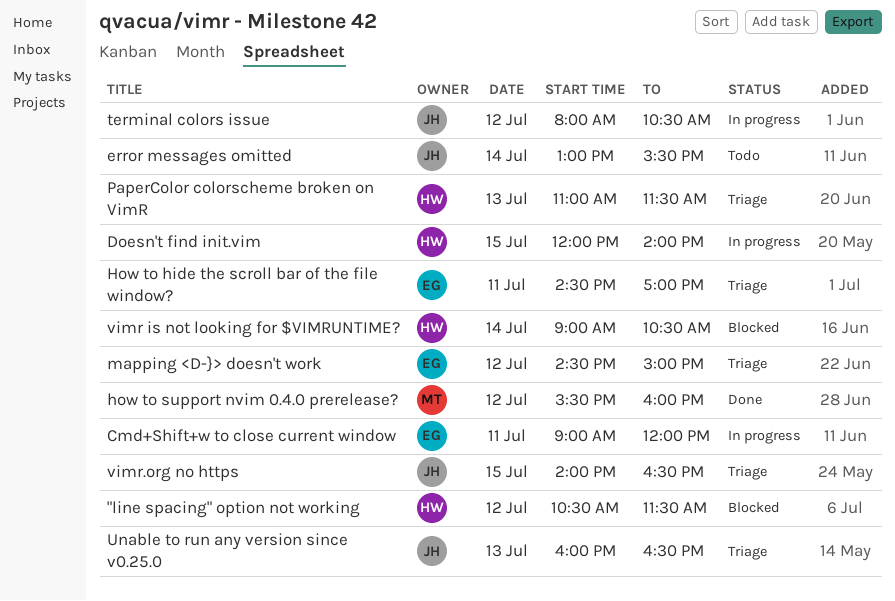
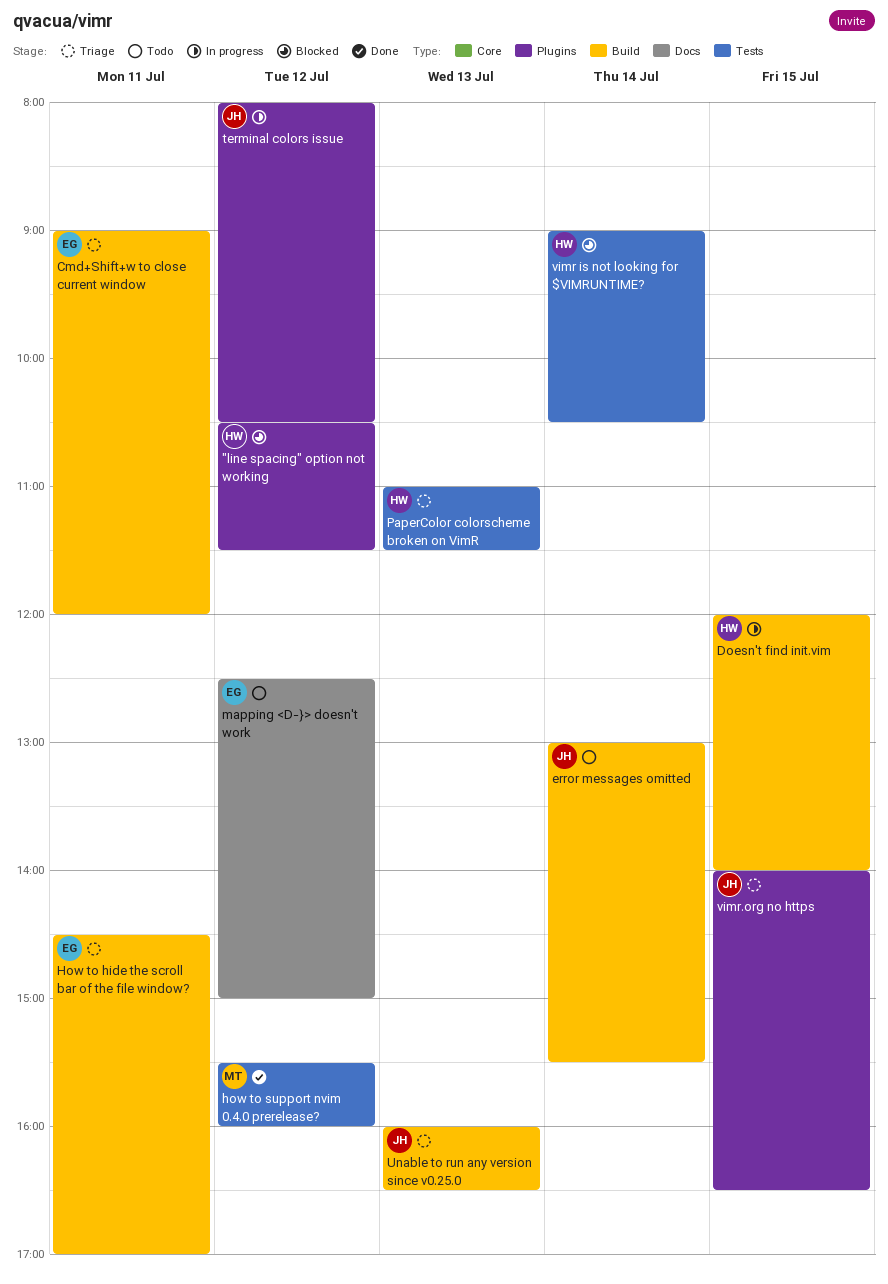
Cmd+Shift+w to close current window, status: In progress -> Triage
mapping <D-}> doesn't work, status: Triage -> Todo
mapping <D-}> doesn't work, begins: 14:30 -> 12:30

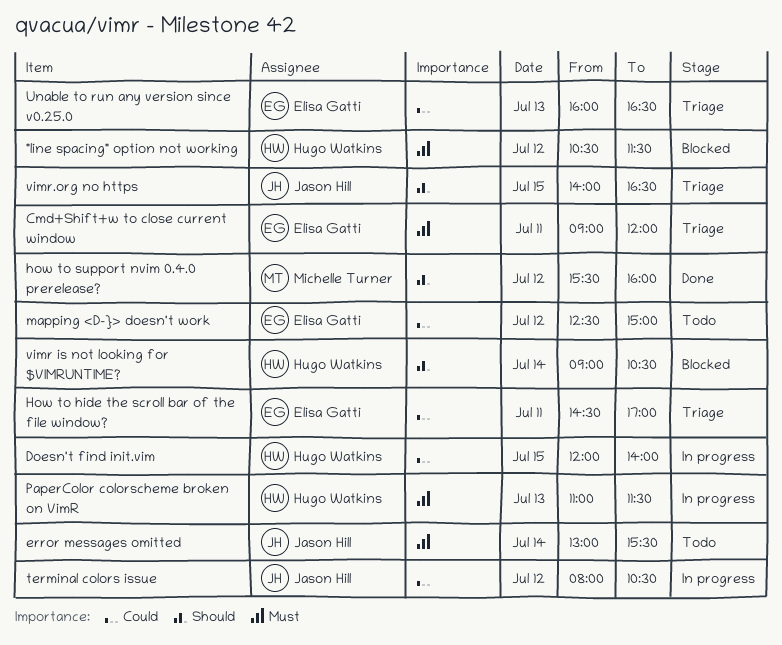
PaperColor colorscheme broken on VimR, status: Triage -> In progress
Unable to run any version since v0.25.0, owner: Jason Hill -> Elisa Gatti

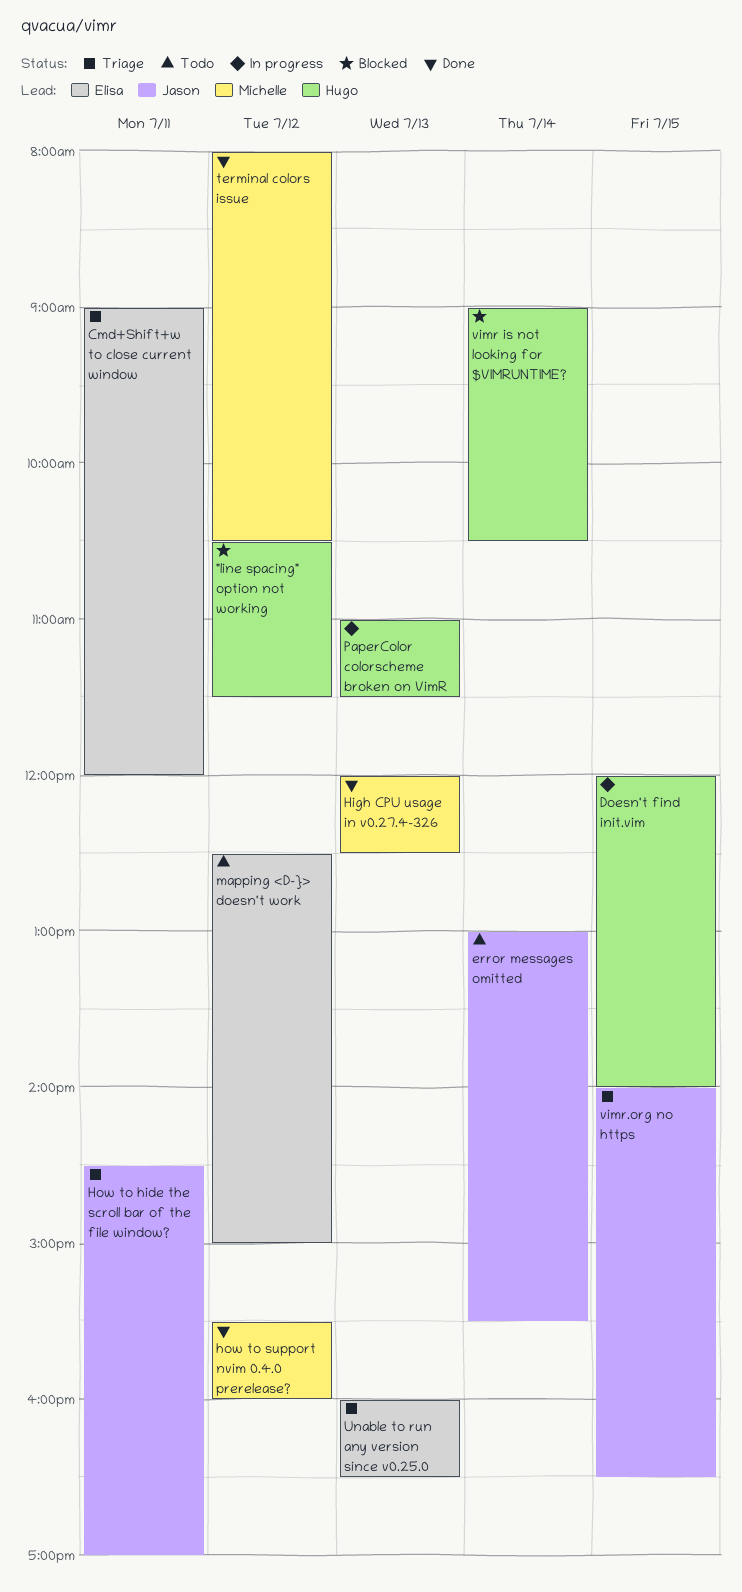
High CPU usage in v0.27.4-326: none -> present
How to hide the scroll bar of the file window?, owner: Elisa Gatti -> Jason Hill
terminal colors issue, status: In progress -> Done
terminal colors issue, owner: Jason Hill -> Michelle Turner

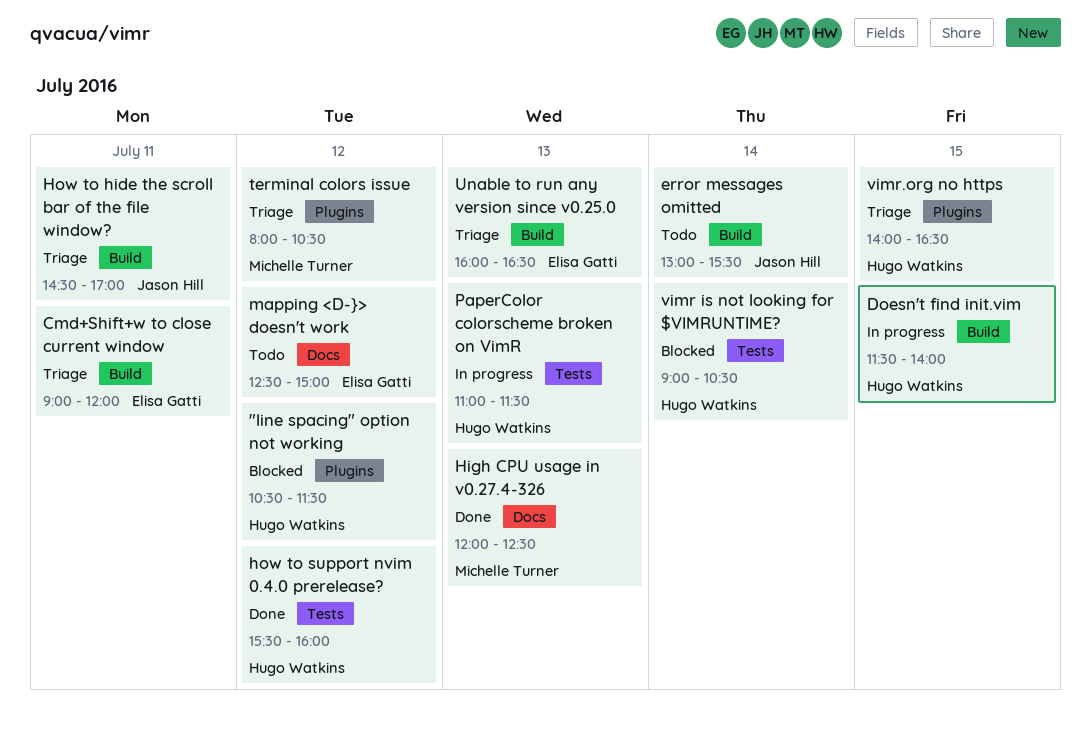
Doesn't find init.vim, begins: 12:00 -> 11:30
how to support nvim 0.4.0 prerelease?, owner: Michelle Turner -> Hugo Watkins
terminal colors issue, status: Done -> Triage
vimr.org no https, owner: Jason Hill -> Hugo Watkins

